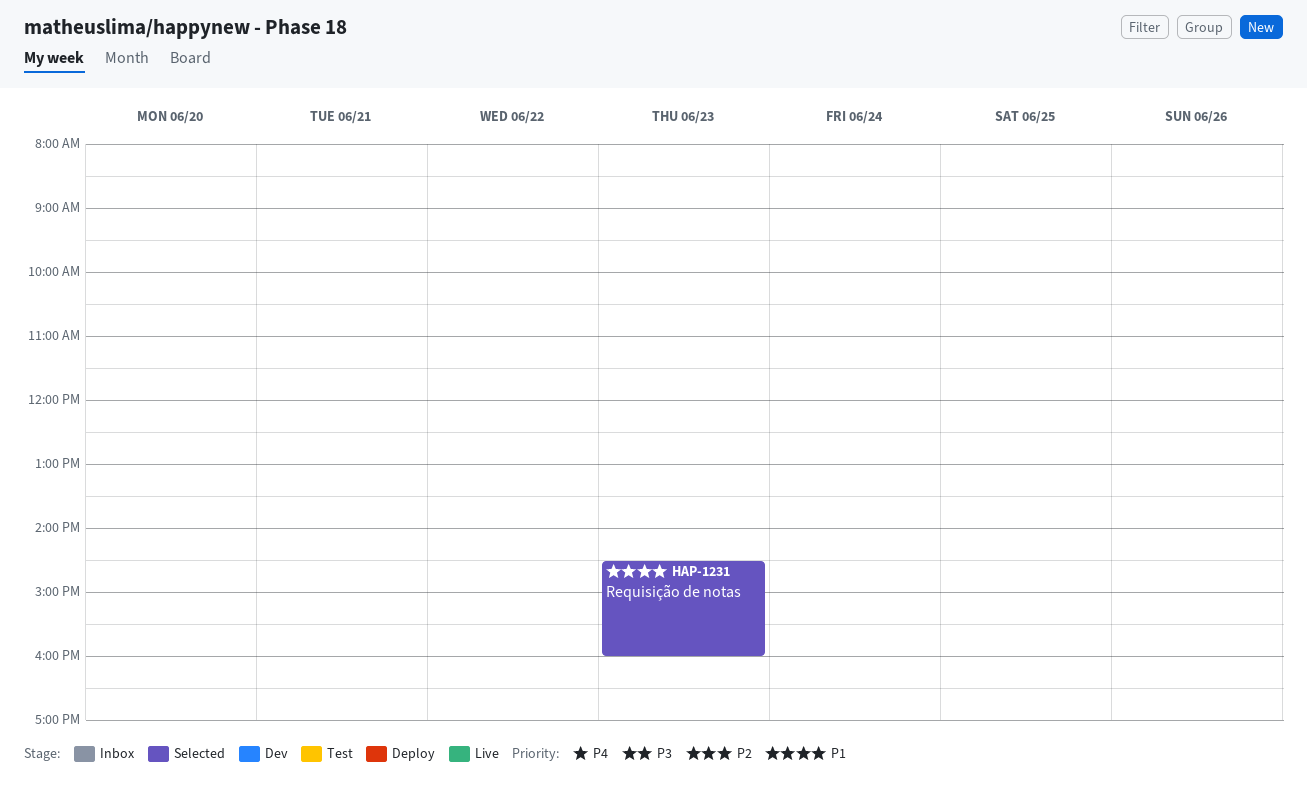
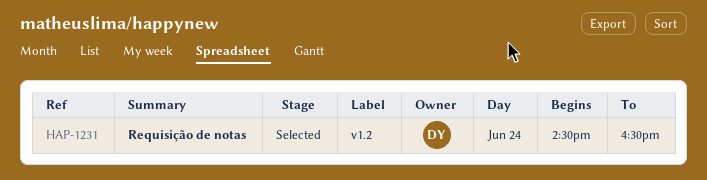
HAP-1231, day: Jun 23 -> Jun 24
HAP-1231, ends: 16:00 -> 16:30

